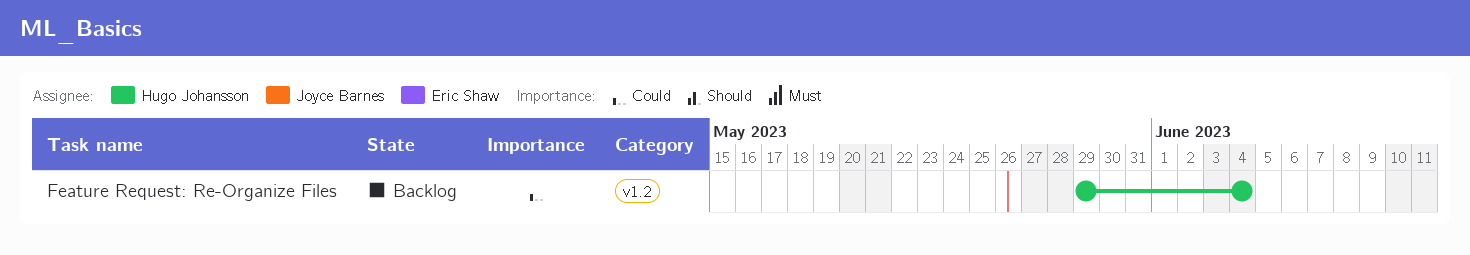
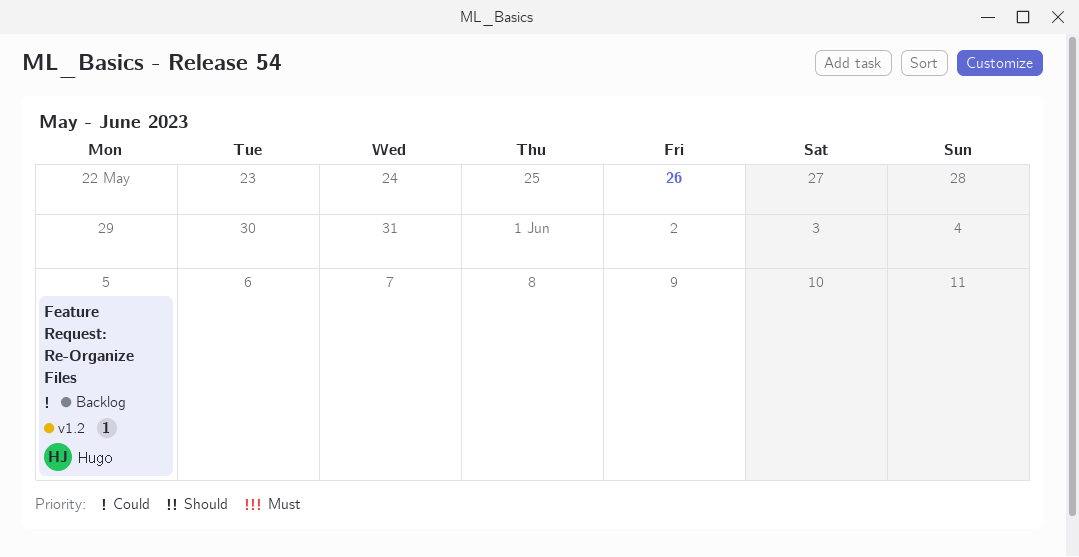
Feature Request: Re-Organize Files, due: Jun 4 -> Jun 5

